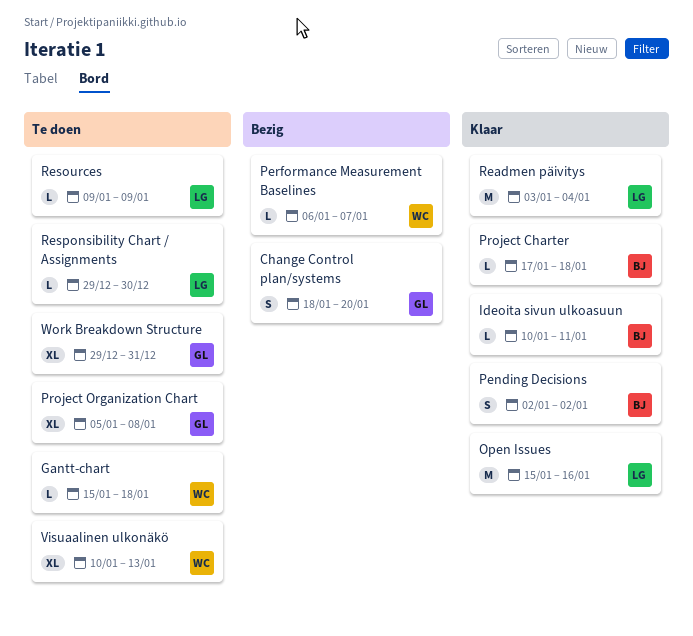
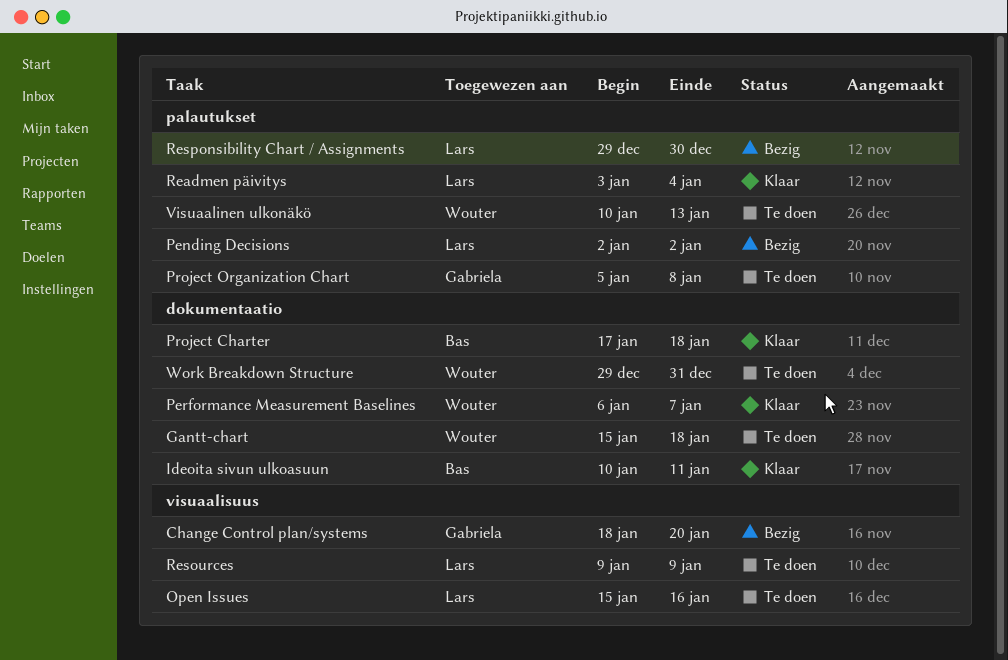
Open Issues, status: Klaar -> Te doen
Pending Decisions, status: Klaar -> Bezig
Pending Decisions, owner: Bas -> Lars
Performance Measurement Baselines, status: Bezig -> Klaar
Responsibility Chart / Assignments, status: Te doen -> Bezig
Work Breakdown Structure, owner: Gabriela -> Wouter

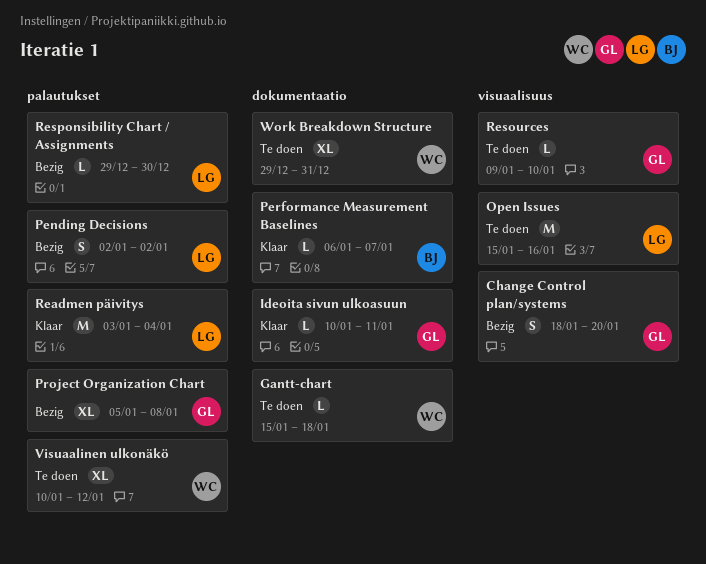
Ideoita sivun ulkoasuun, owner: Bas -> Gabriela
Performance Measurement Baselines, owner: Wouter -> Bas
Project Charter: present -> none
Project Organization Chart, status: Te doen -> Bezig
Resources, owner: Lars -> Gabriela
Resources, due: Jan 9 -> Jan 10
Visuaalinen ulkonäkö, due: Jan 13 -> Jan 12

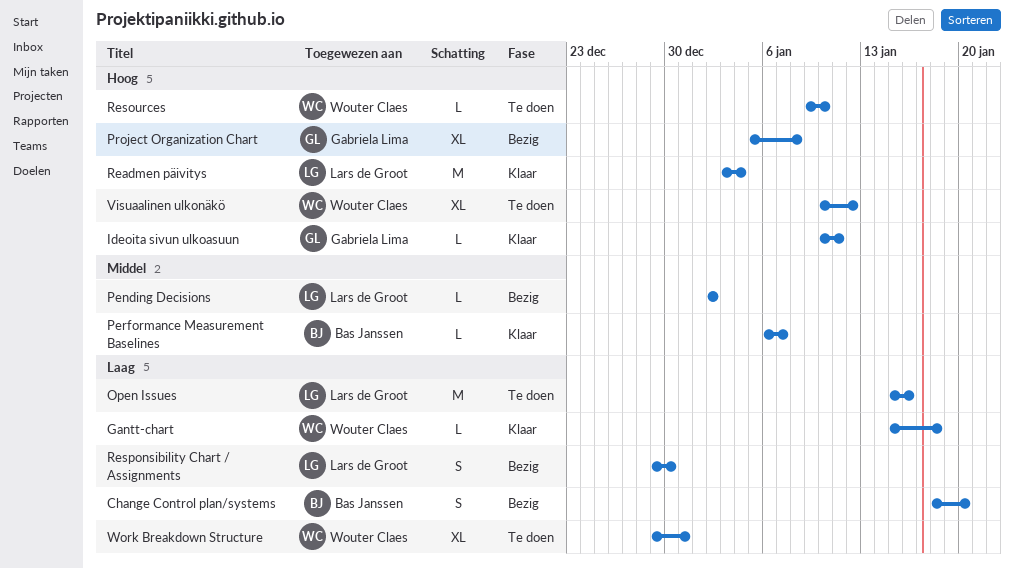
Change Control plan/systems, owner: Gabriela Lima -> Bas Janssen
Gantt-chart, status: Te doen -> Klaar
Pending Decisions, estimate: S -> L
Resources, owner: Gabriela Lima -> Wouter Claes
Responsibility Chart / Assignments, estimate: L -> S

